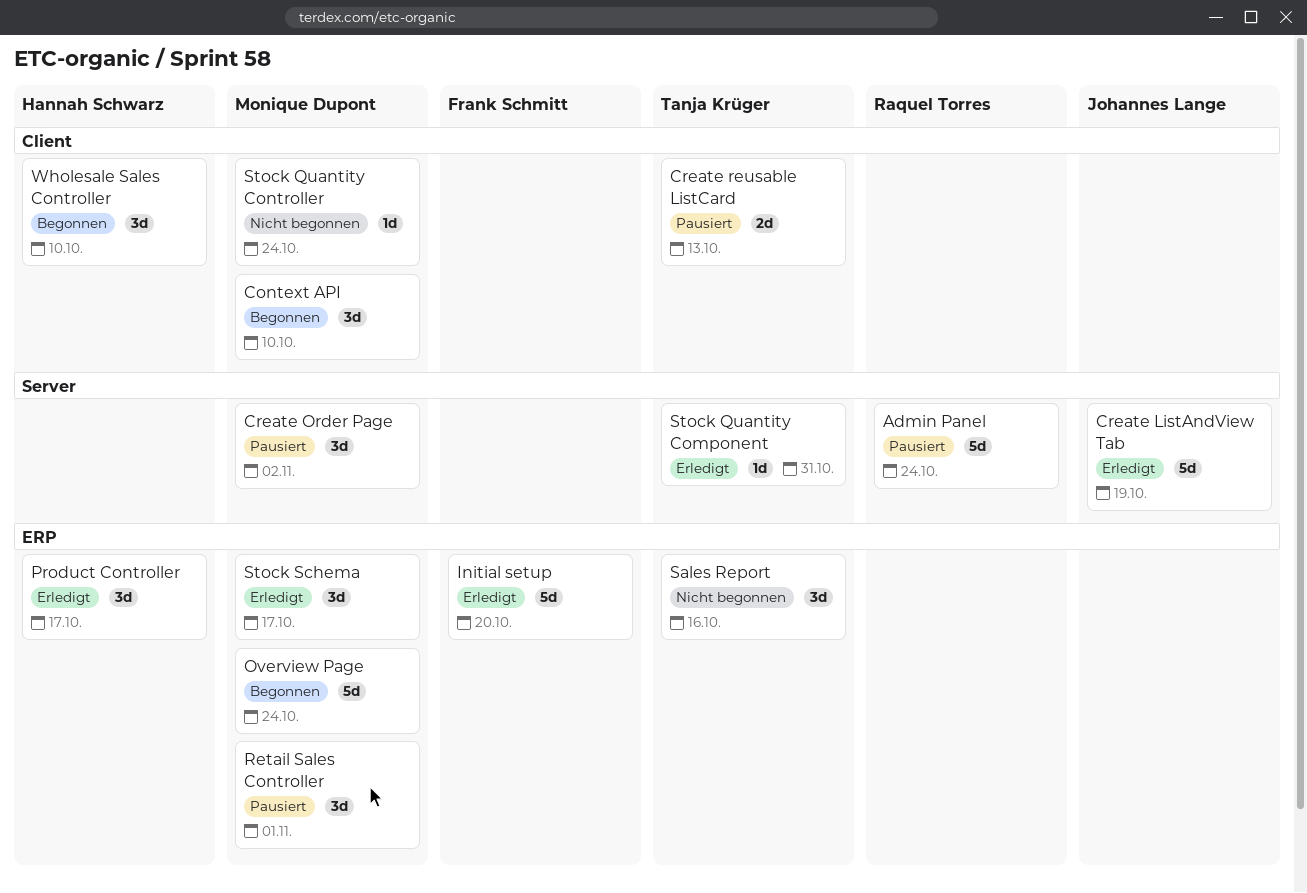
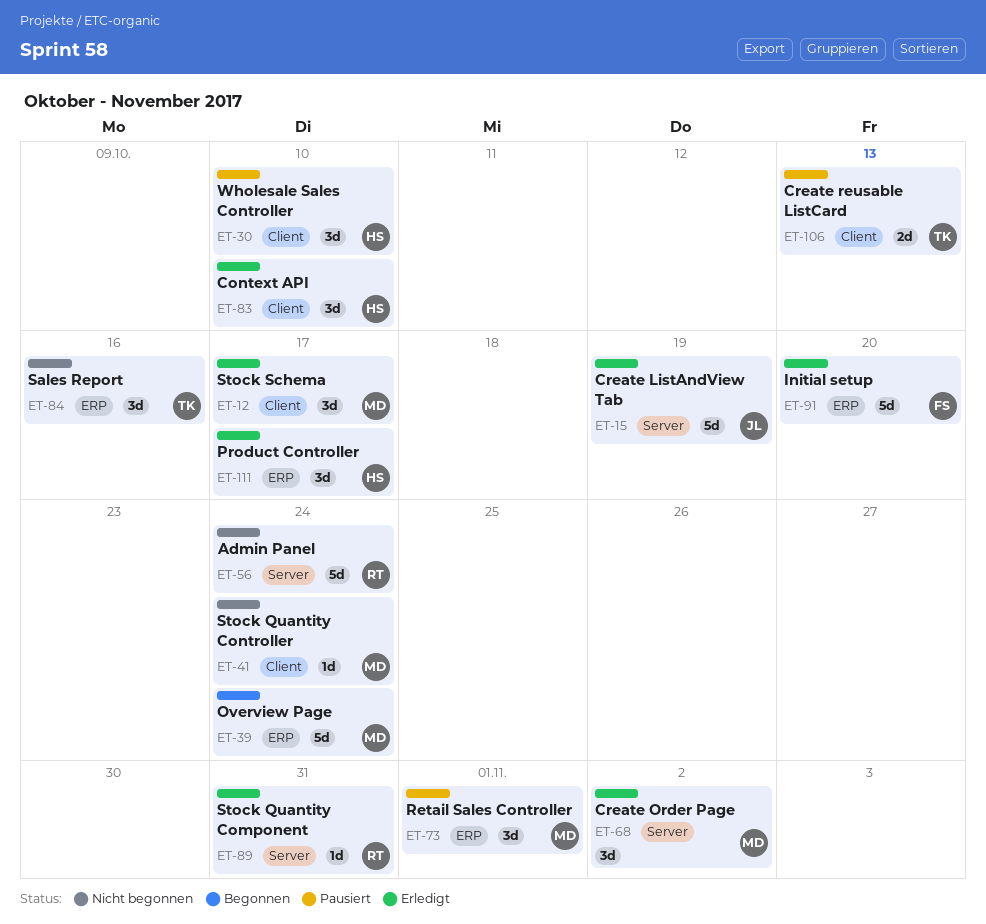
Admin Panel, status: Pausiert -> Nicht begonnen
Context API, status: Begonnen -> Erledigt
Context API, owner: Monique Dupont -> Hannah Schwarz
Create Order Page, status: Pausiert -> Erledigt
Stock Quantity Component, owner: Tanja Krüger -> Raquel Torres
Stock Schema, label: ERP -> Client
Wholesale Sales Controller, status: Begonnen -> Pausiert

